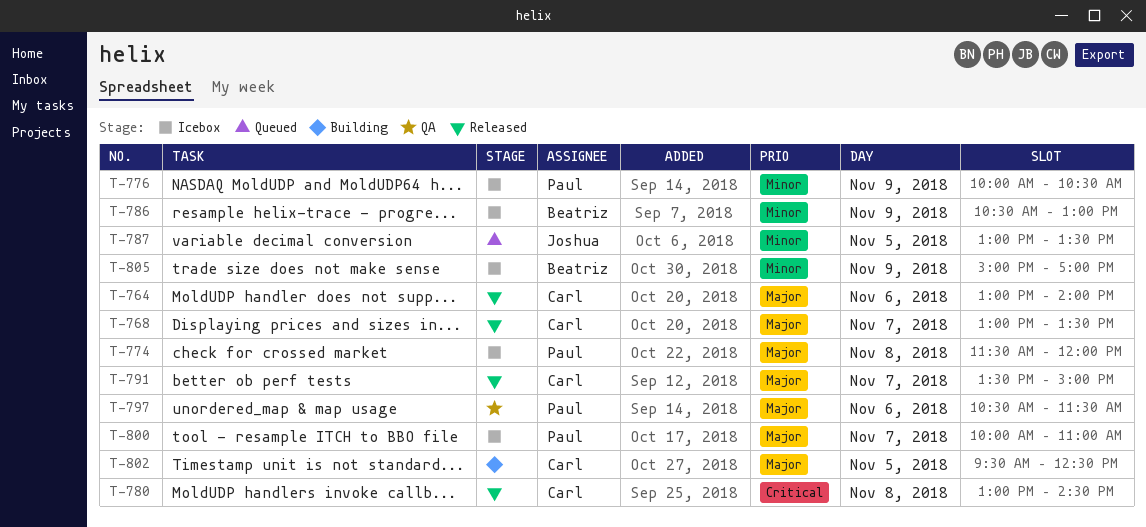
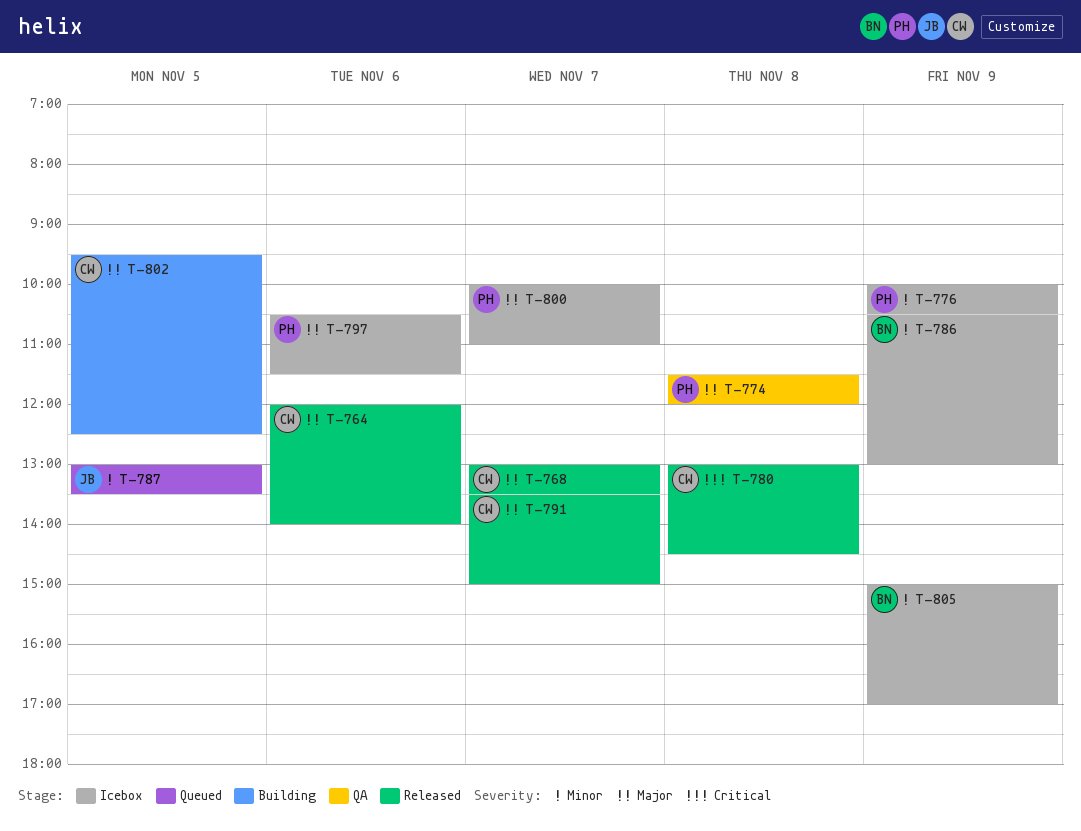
T-764, begins: 13:00 -> 12:00
T-774, status: Icebox -> QA
T-797, status: QA -> Icebox

